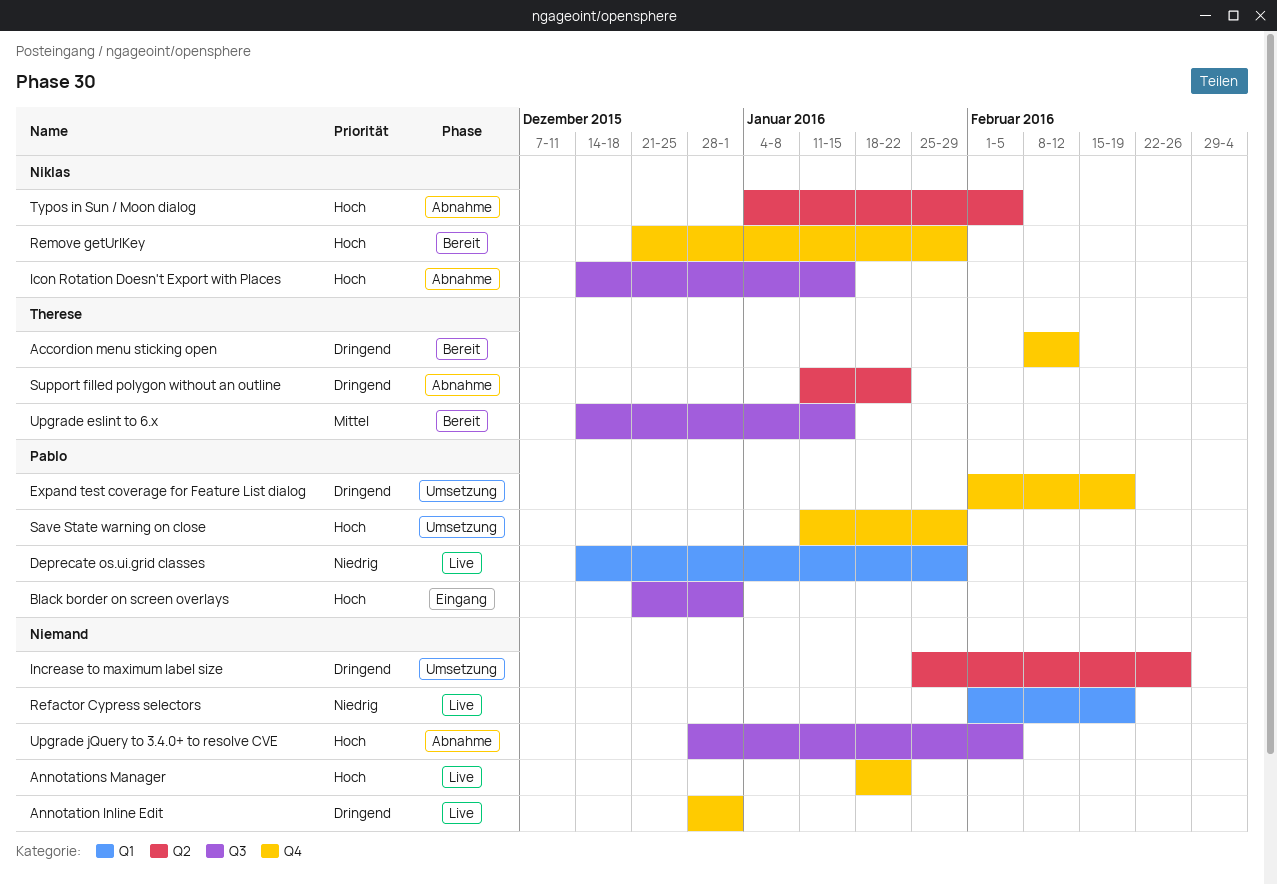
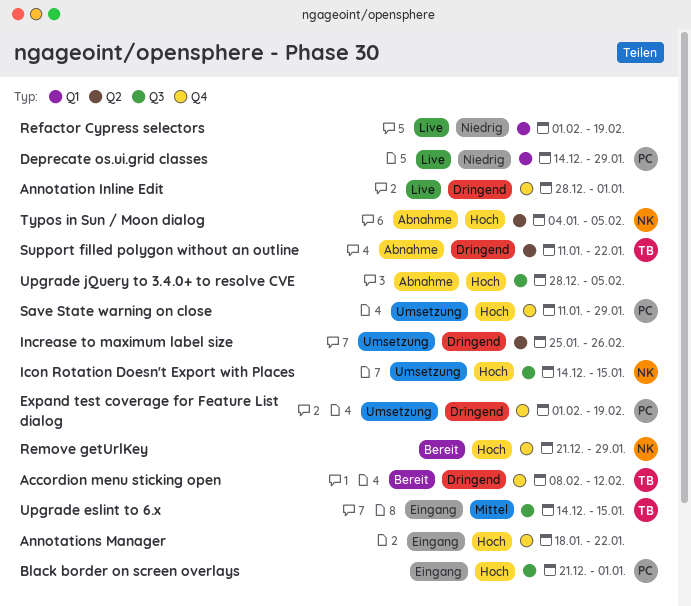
Annotations Manager, status: Live -> Eingang
Icon Rotation Doesn't Export with Places, status: Abnahme -> Umsetzung
Upgrade eslint to 6.x, status: Bereit -> Eingang

